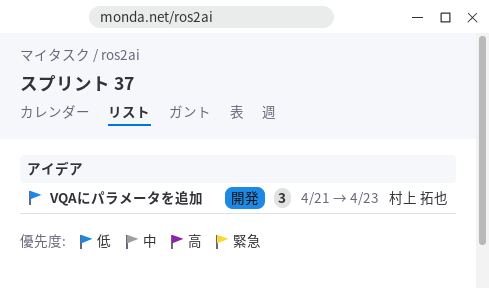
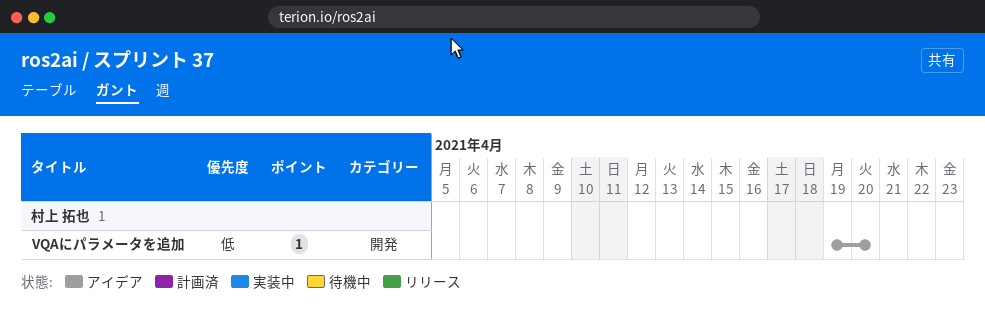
VQAにパラメータを追加, estimate: 3 -> 1
VQAにパラメータを追加, start: Apr 21 -> Apr 19
VQAにパラメータを追加, due: Apr 23 -> Apr 20

